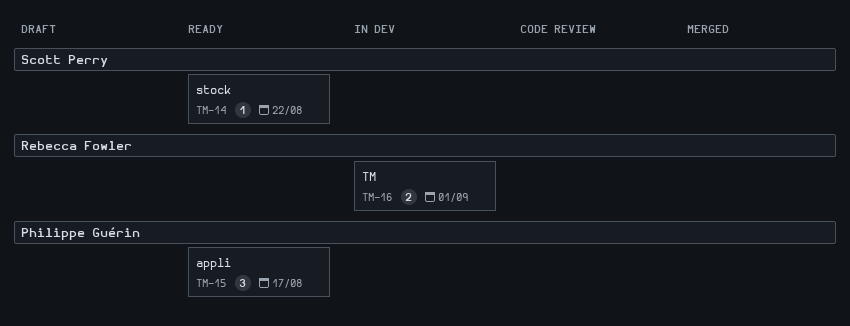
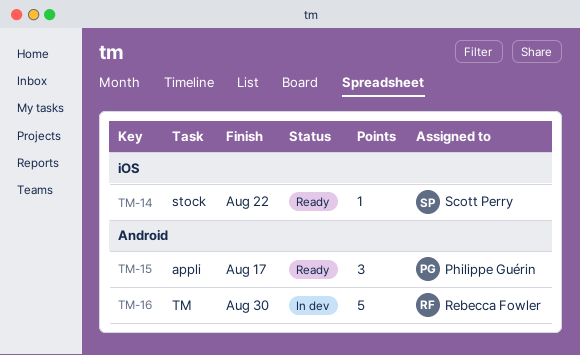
TM-16, estimate: 2 -> 5
TM-16, due: Sep 1 -> Aug 30

